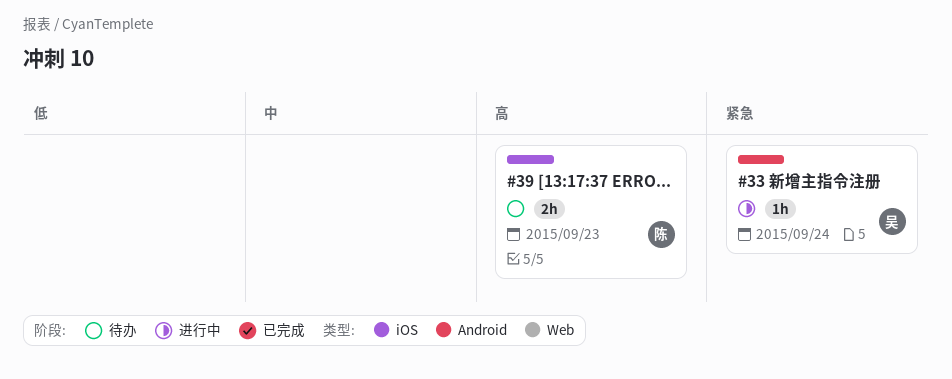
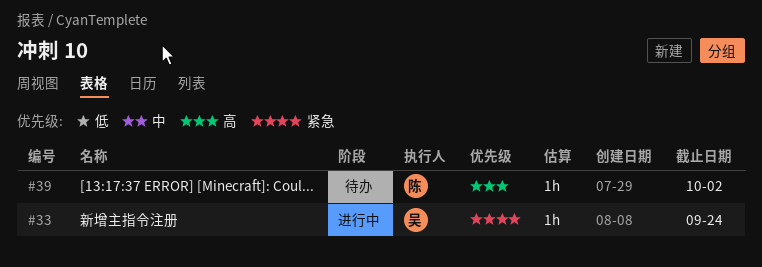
#39, estimate: 2h -> 1h
#39, due: Sep 23 -> Oct 2

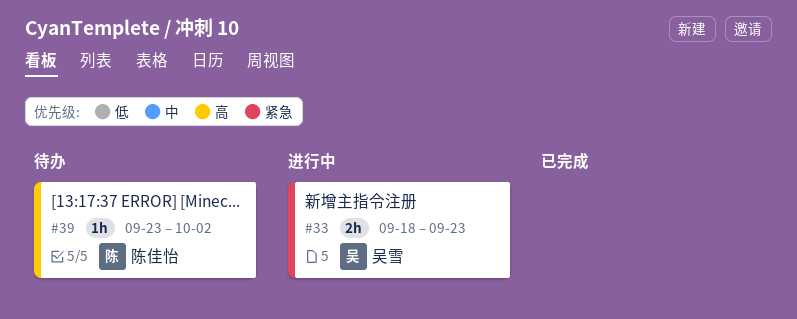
#33, estimate: 1h -> 2h
#33, due: Sep 24 -> Sep 23

